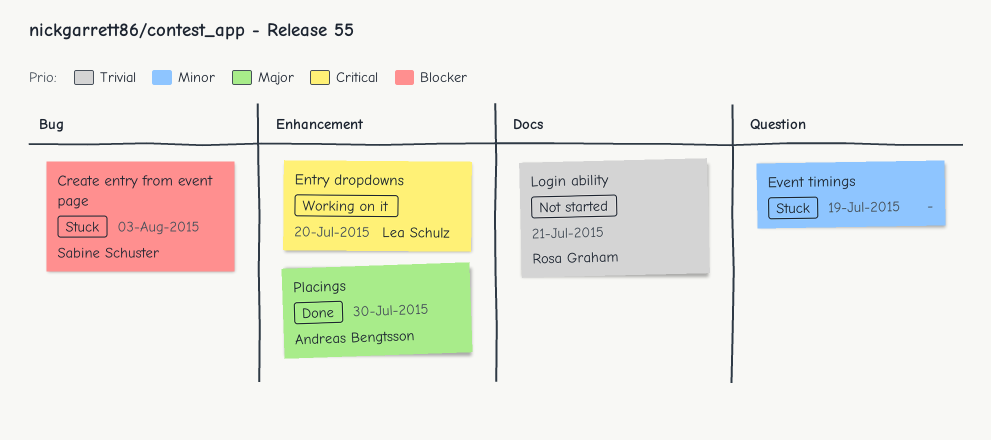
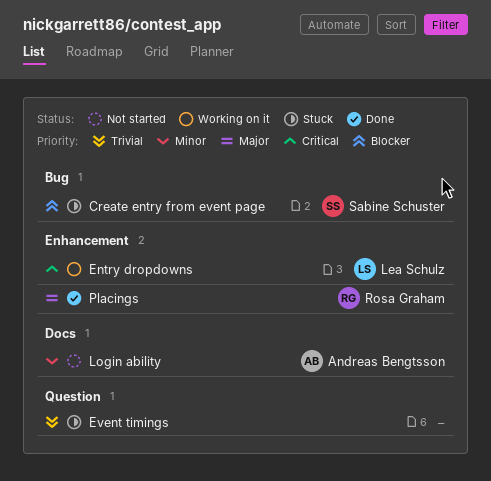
Event timings, priority: Minor -> Trivial
Login ability, owner: Rosa Graham -> Andreas Bengtsson
Login ability, priority: Trivial -> Minor
Placings, owner: Andreas Bengtsson -> Rosa Graham

